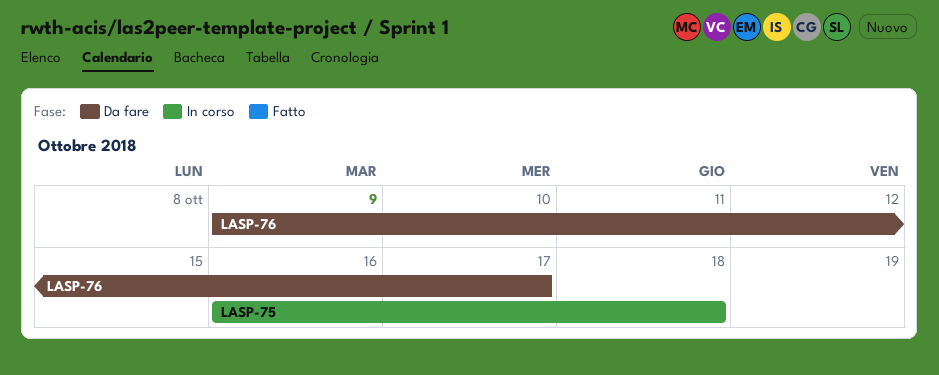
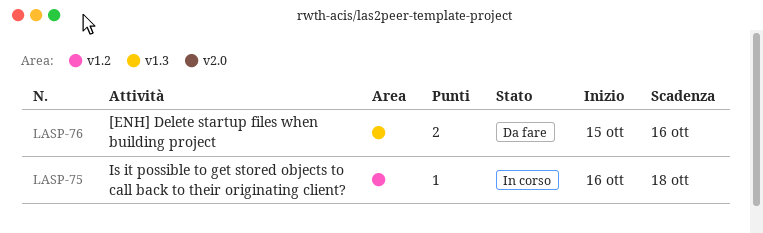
LASP-76, start: Oct 9 -> Oct 15
LASP-76, due: Oct 17 -> Oct 16

